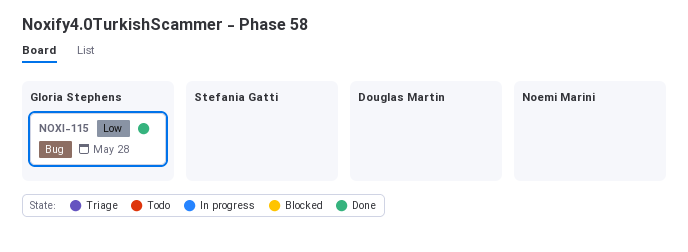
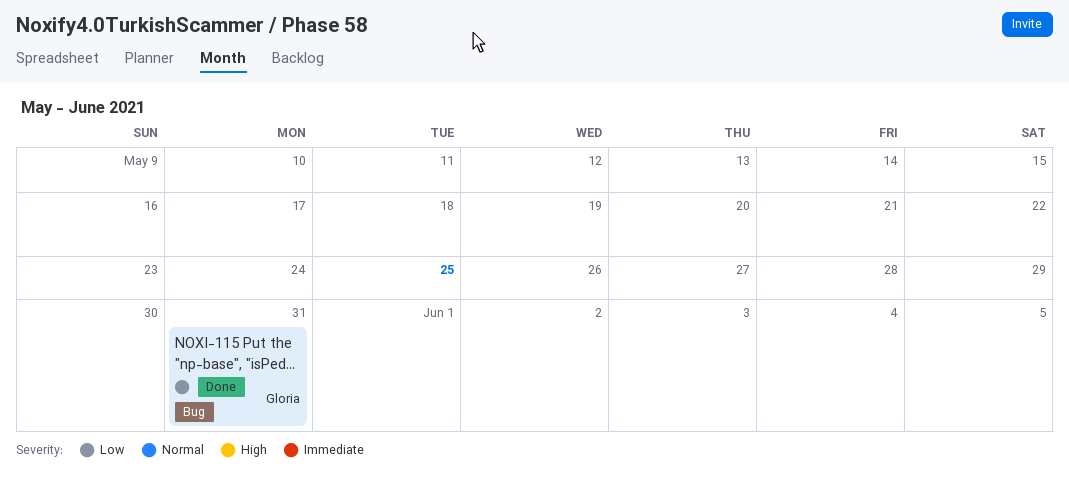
NOXI-115, due: May 28 -> May 31

